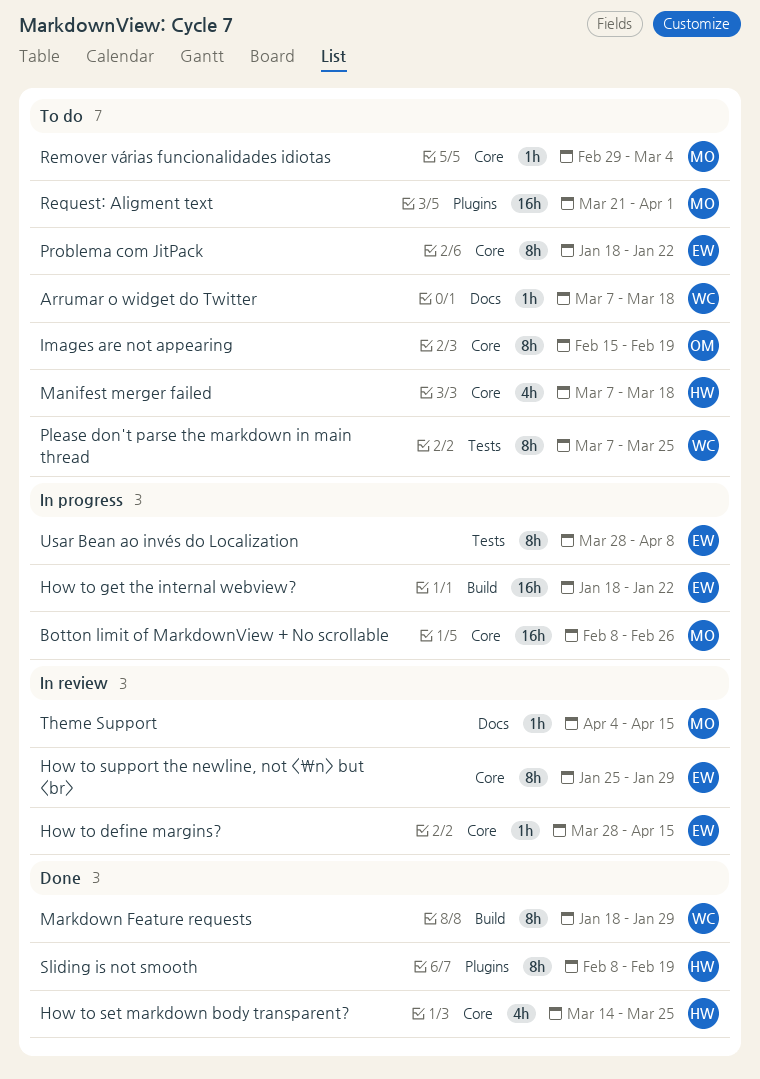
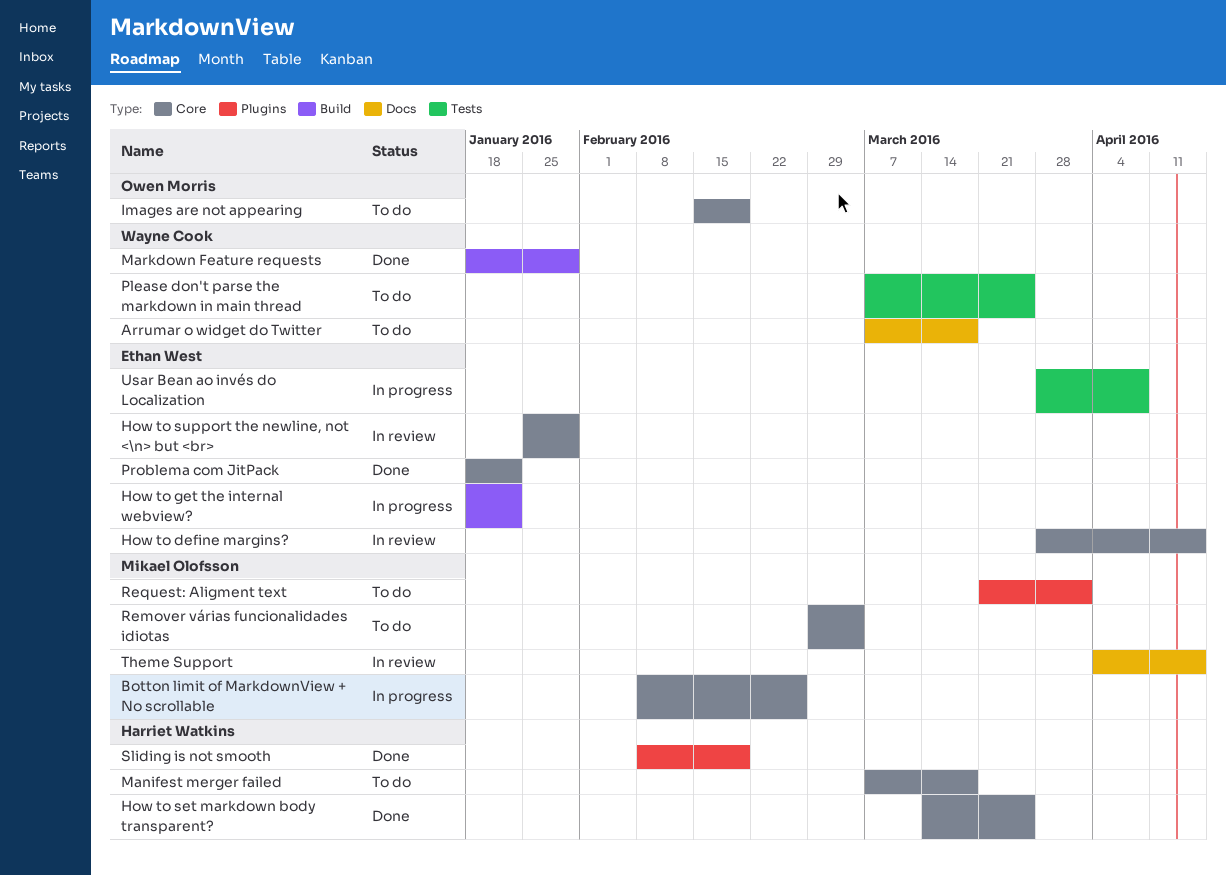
Problema com JitPack, status: To do -> Done

